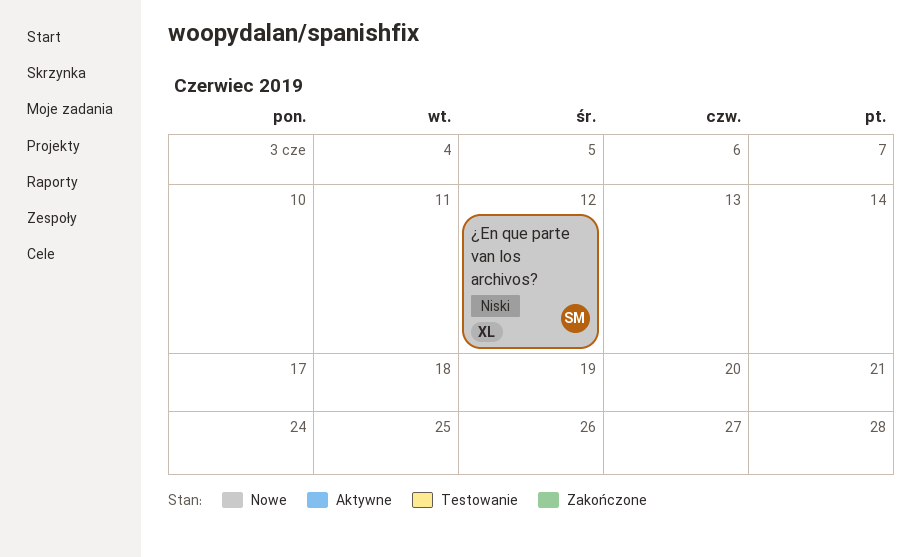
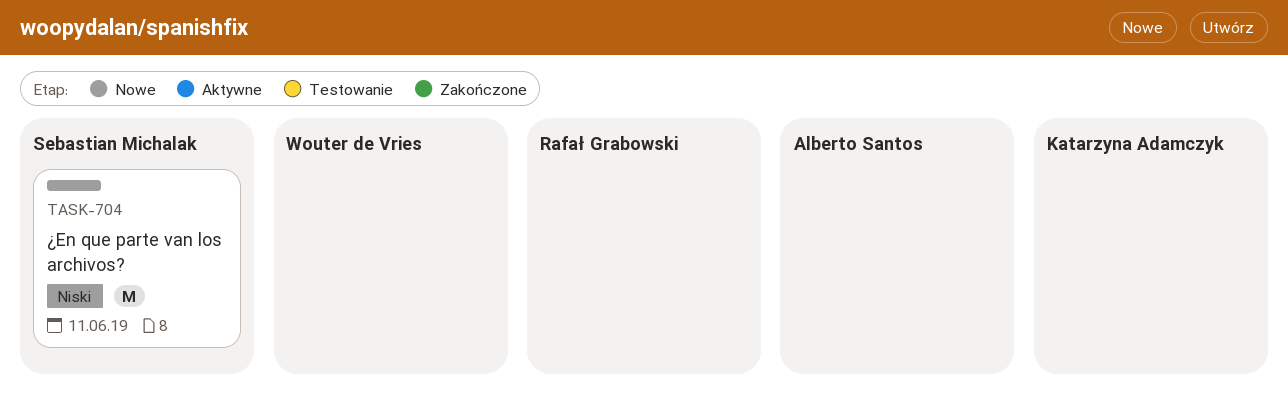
¿En que parte van los archivos?, estimate: XL -> M
¿En que parte van los archivos?, due: Jun 12 -> Jun 11

